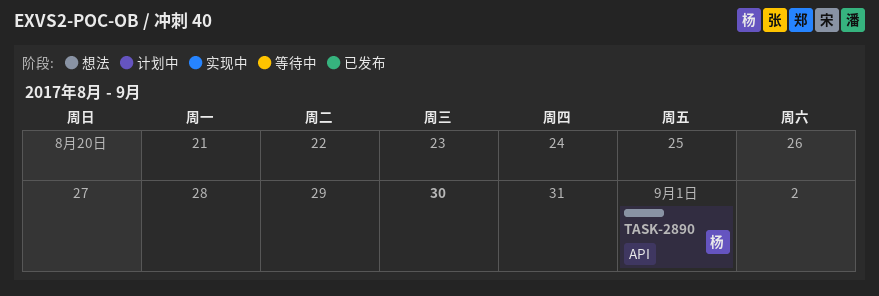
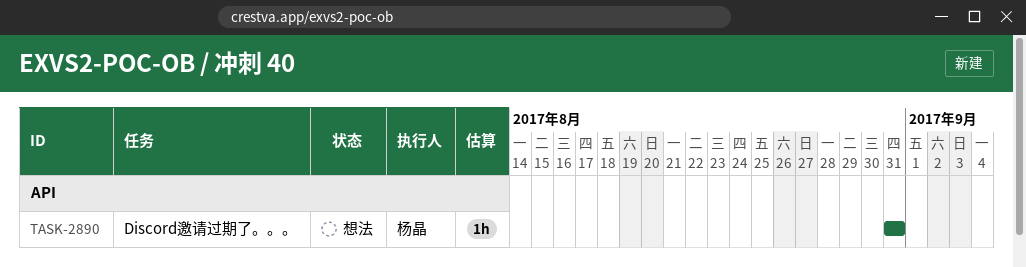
TASK-2890, due: Sep 1 -> Aug 31

